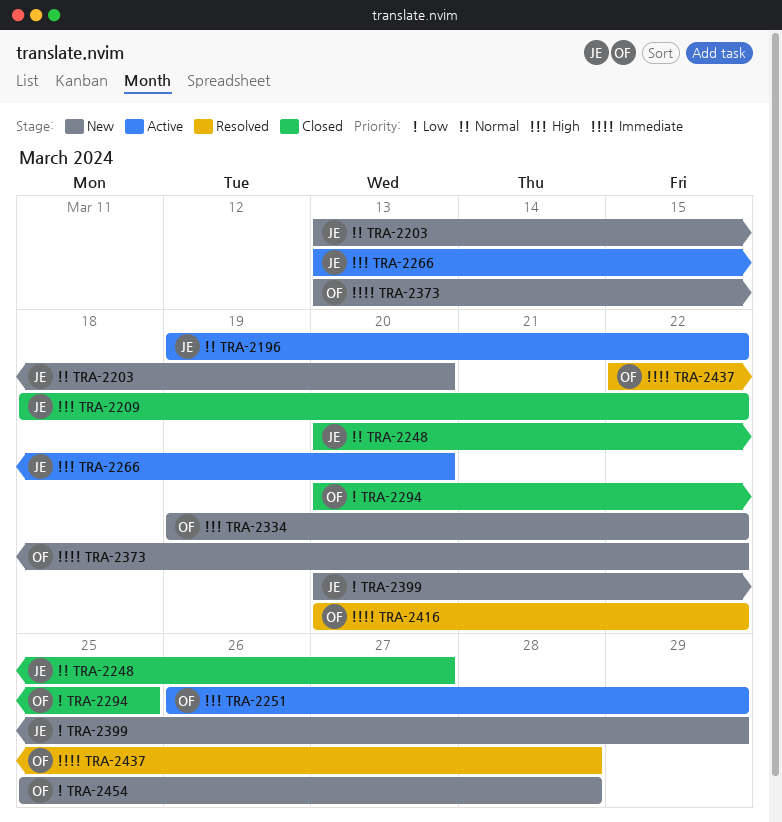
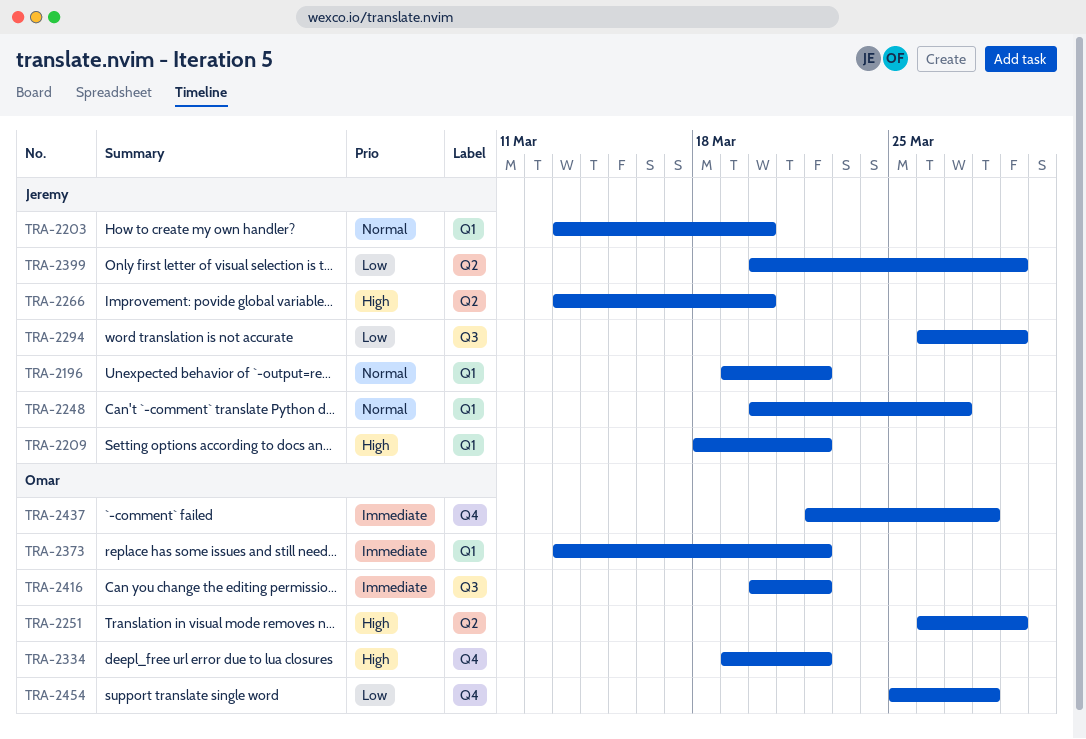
TRA-2294, owner: Omar -> Jeremy
TRA-2294, start: Mar 20 -> Mar 26
TRA-2294, due: Mar 25 -> Mar 29

